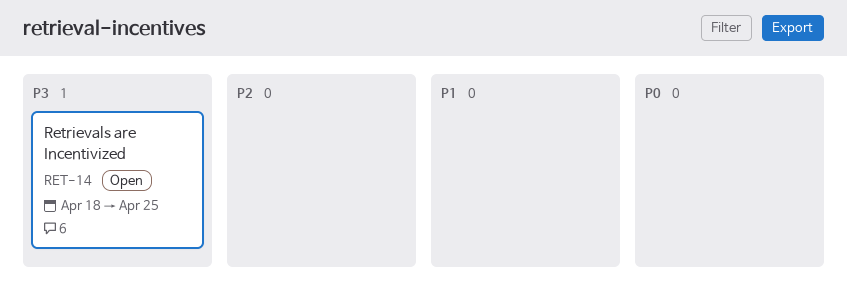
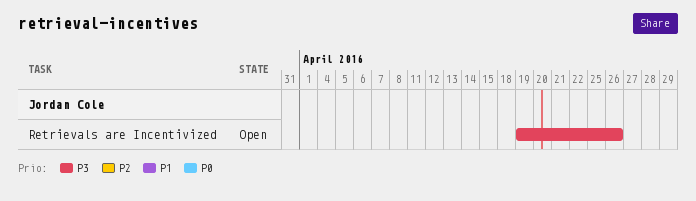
Retrievals are Incentivized, start: Apr 18 -> Apr 19
Retrievals are Incentivized, due: Apr 25 -> Apr 26

